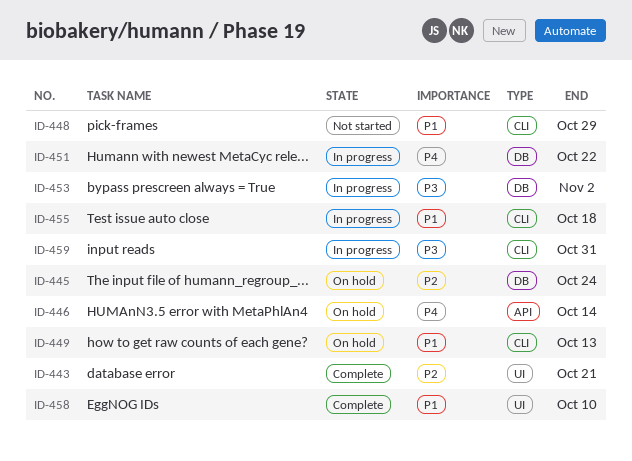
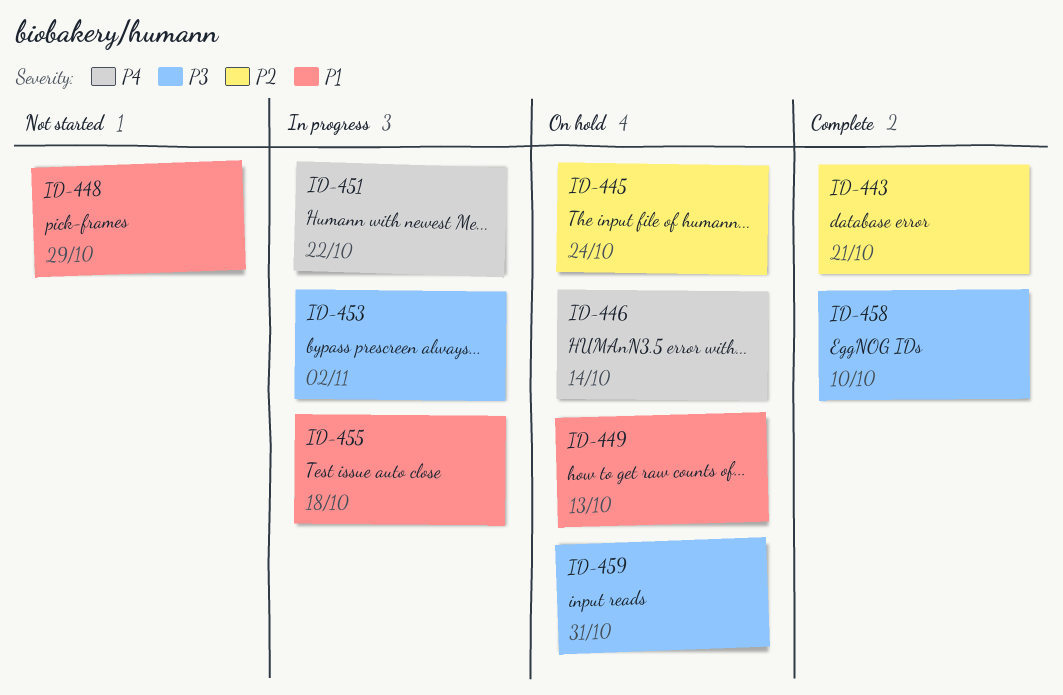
ID-458, priority: P1 -> P3
ID-459, status: In progress -> On hold

